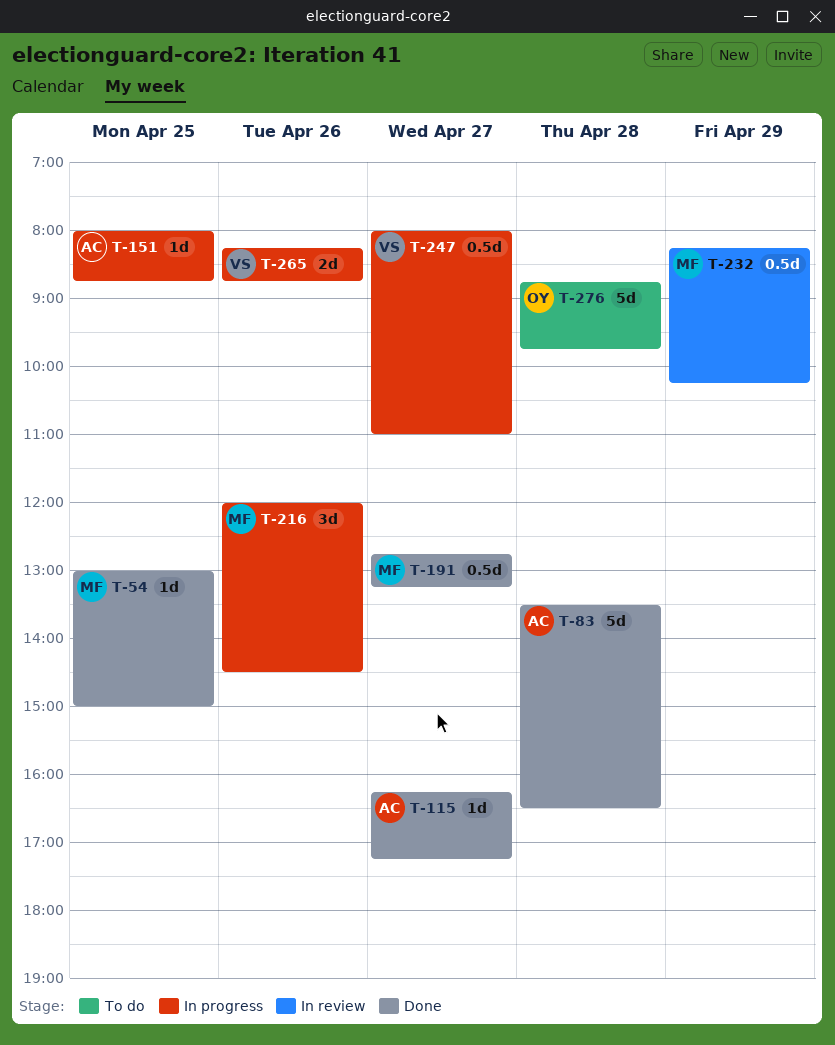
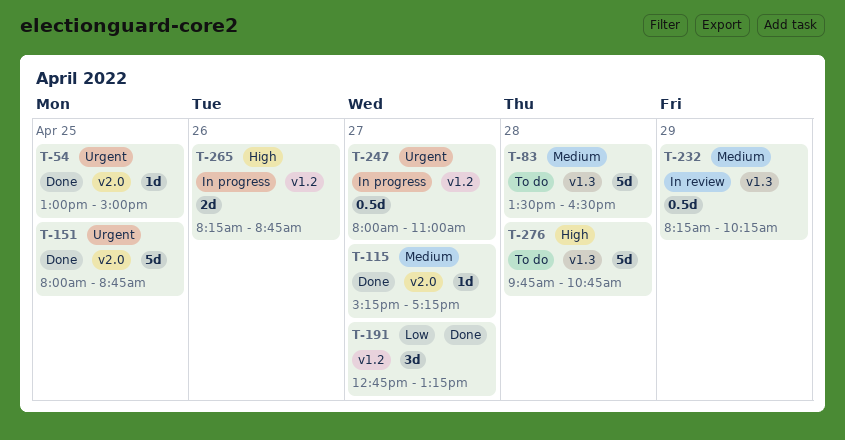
T-83, status: Done -> To do
T-115, begins: 16:15 -> 15:15
T-151, status: In progress -> Done
T-151, estimate: 1d -> 5d
T-191, estimate: 0.5d -> 3d
T-216: present -> none
T-276, begins: 08:45 -> 09:45
T-276, ends: 09:45 -> 10:45

